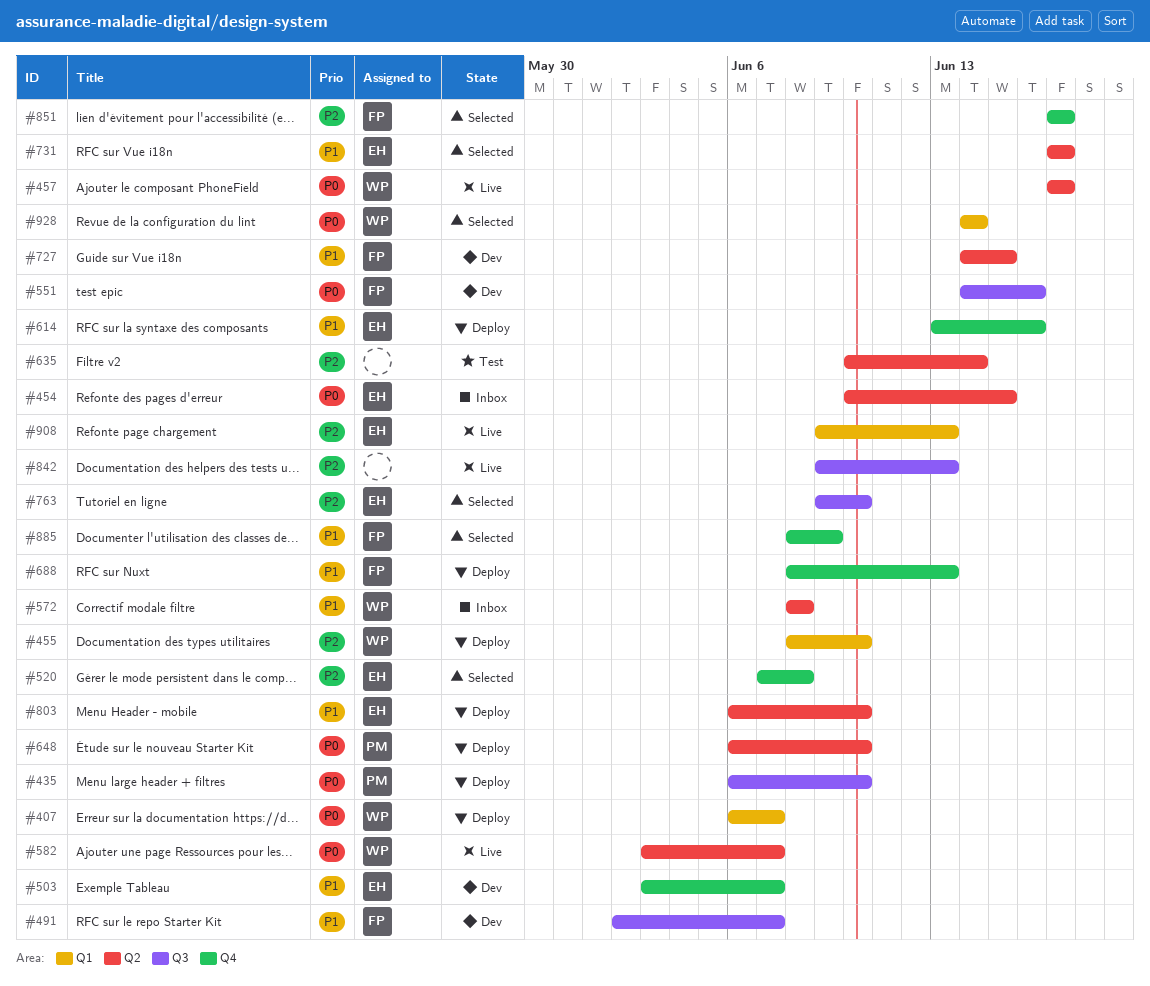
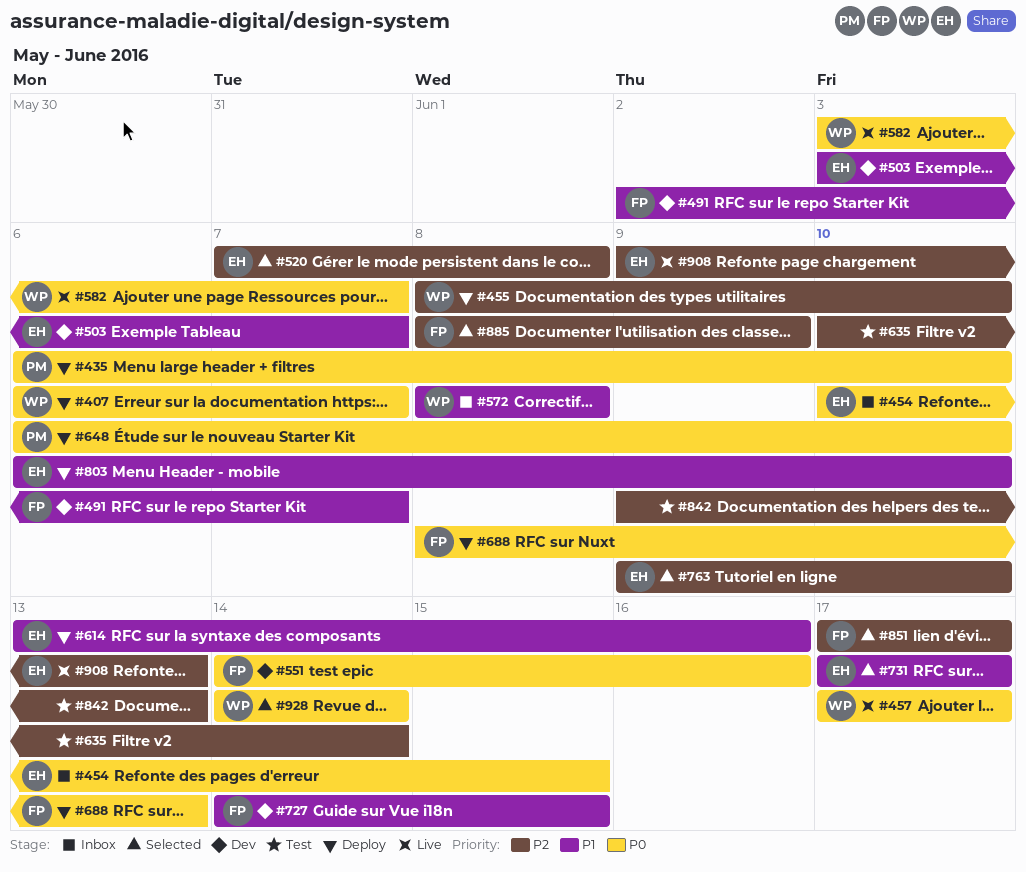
#688, priority: P1 -> P0
#842, status: Live -> Test
#885, priority: P1 -> P2

